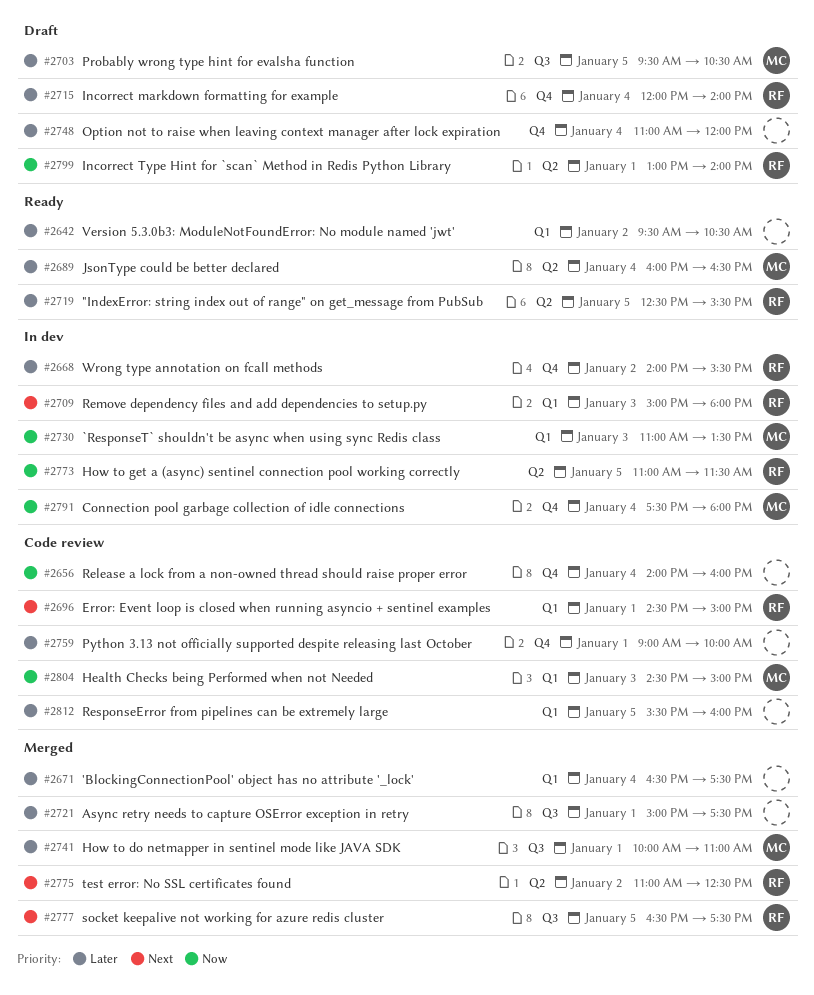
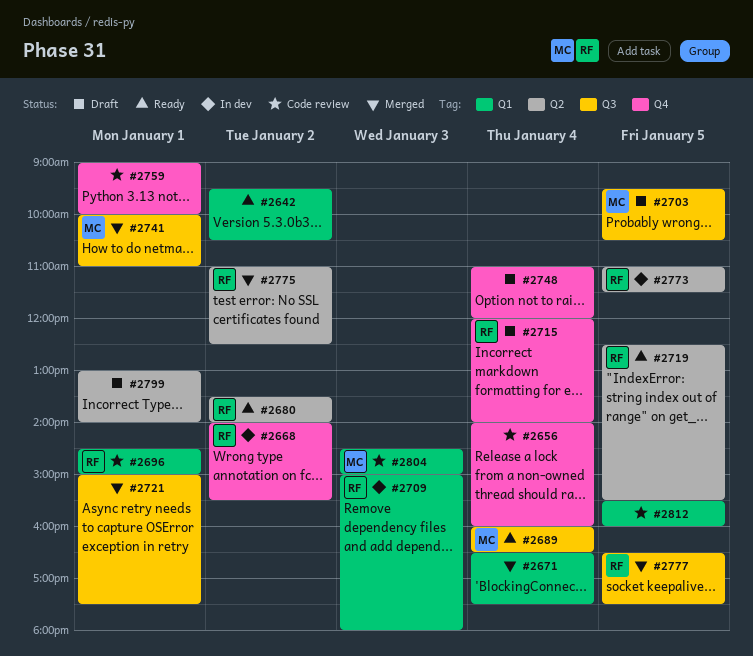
#2680: none -> present
#2689, label: Q2 -> Q3
#2730: present -> none
#2791: present -> none
#2799, owner: RF -> none

